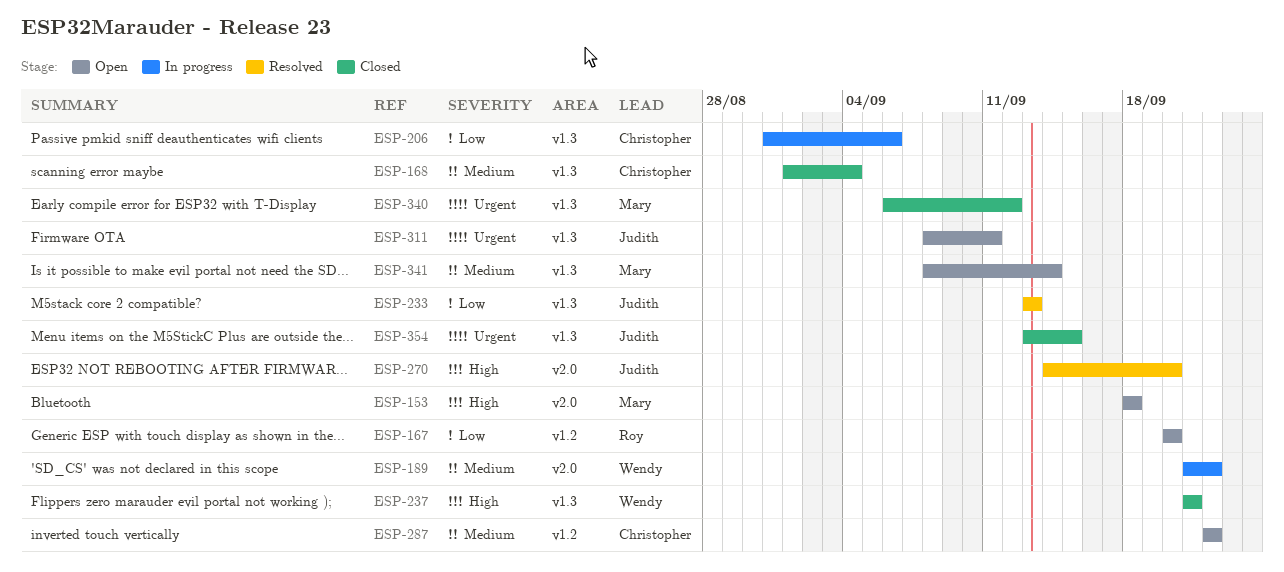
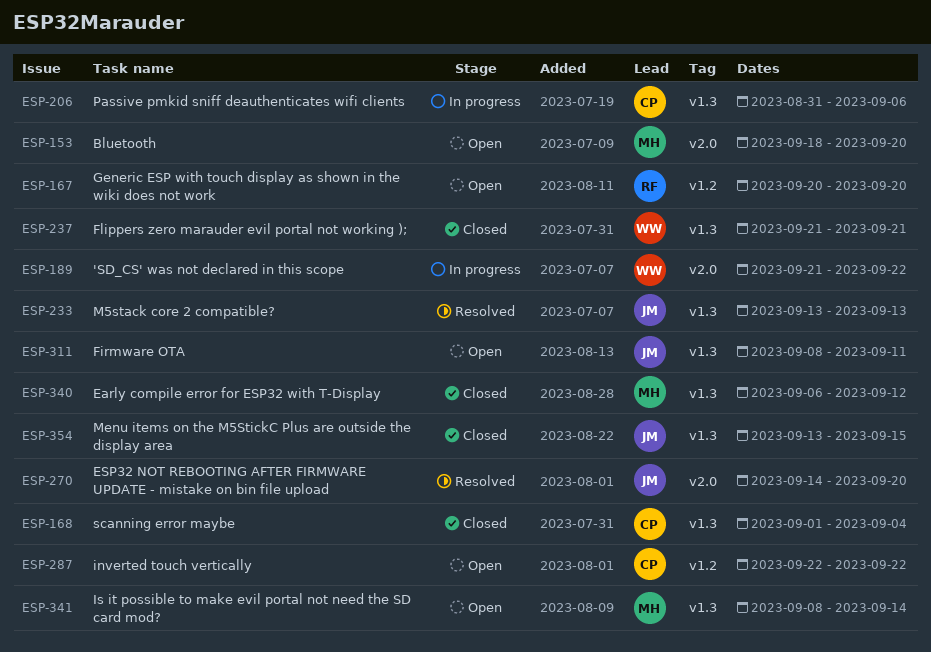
ESP-153, due: Sep 18 -> Sep 20

